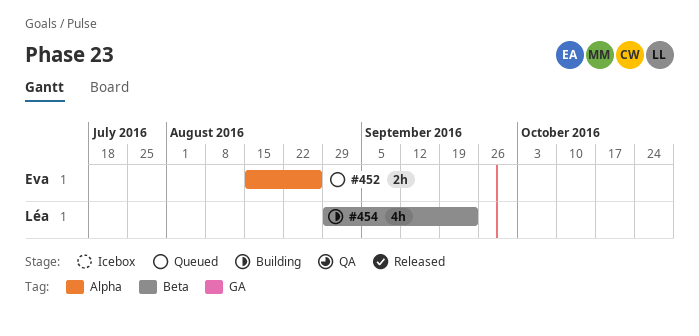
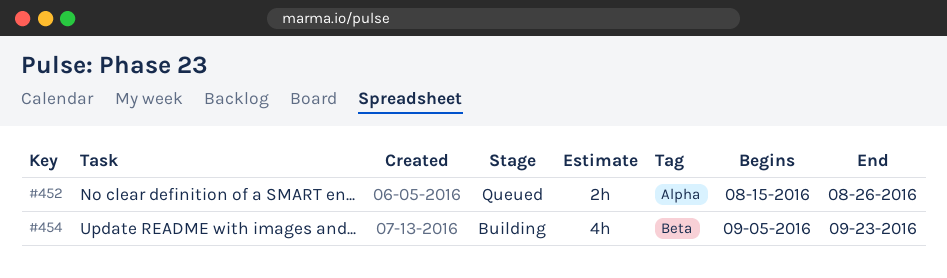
#454, start: Aug 29 -> Sep 5

